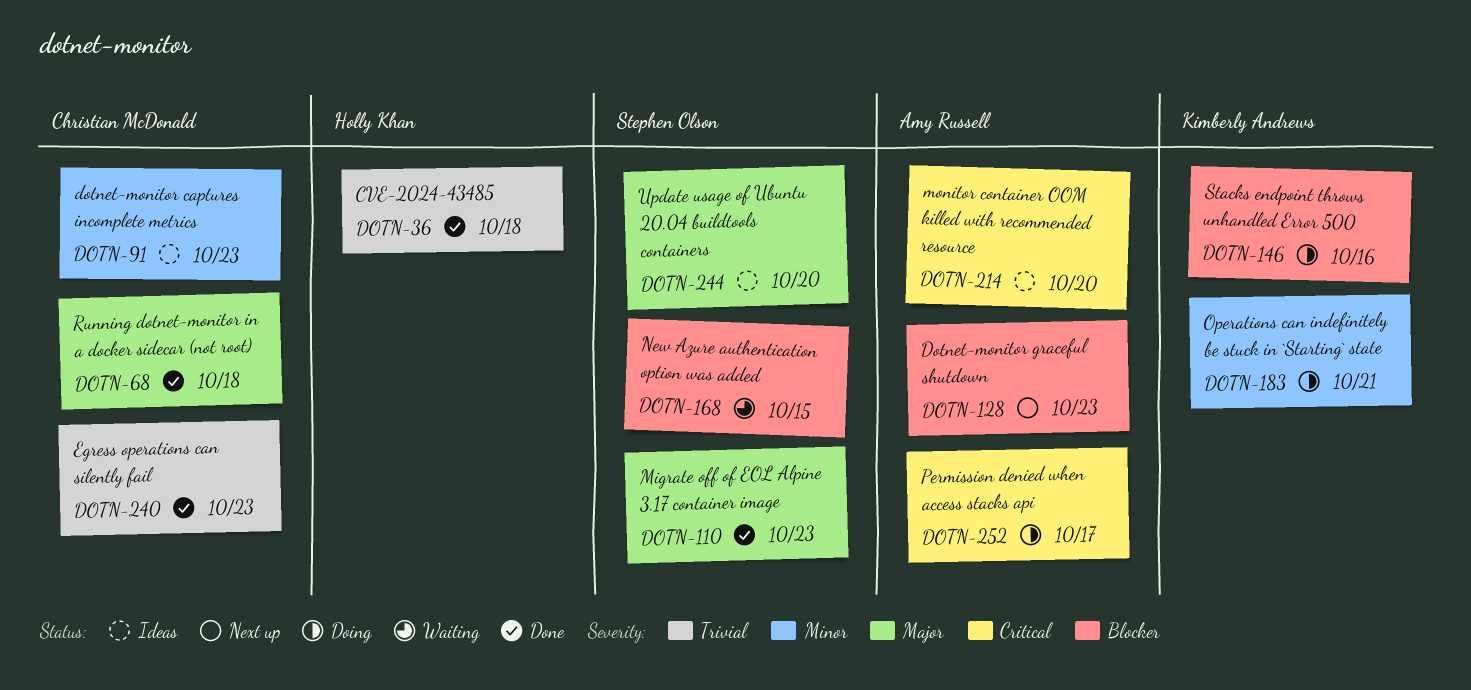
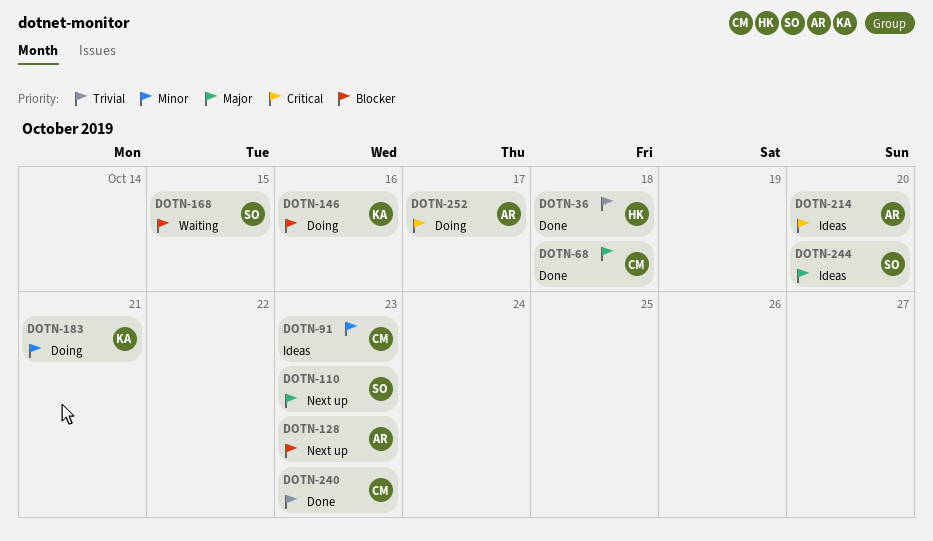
DOTN-110, status: Done -> Next up

